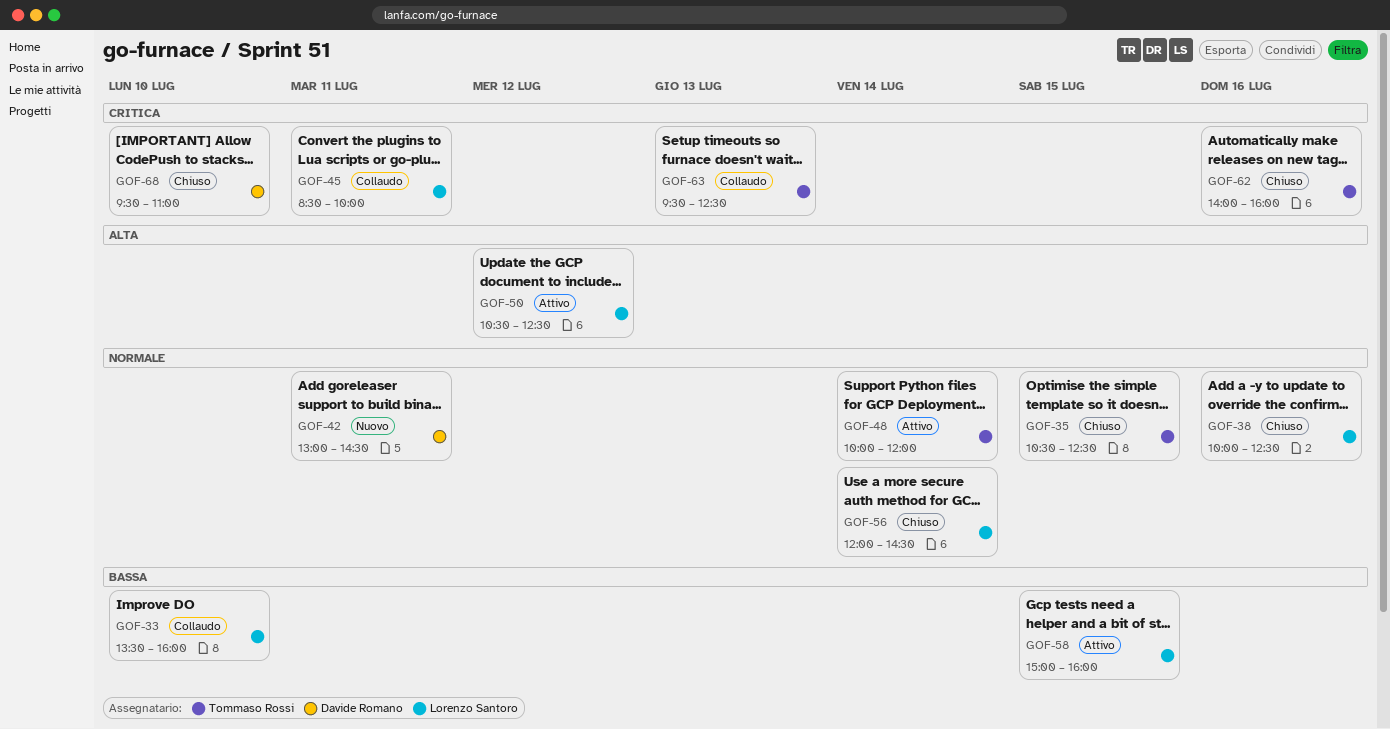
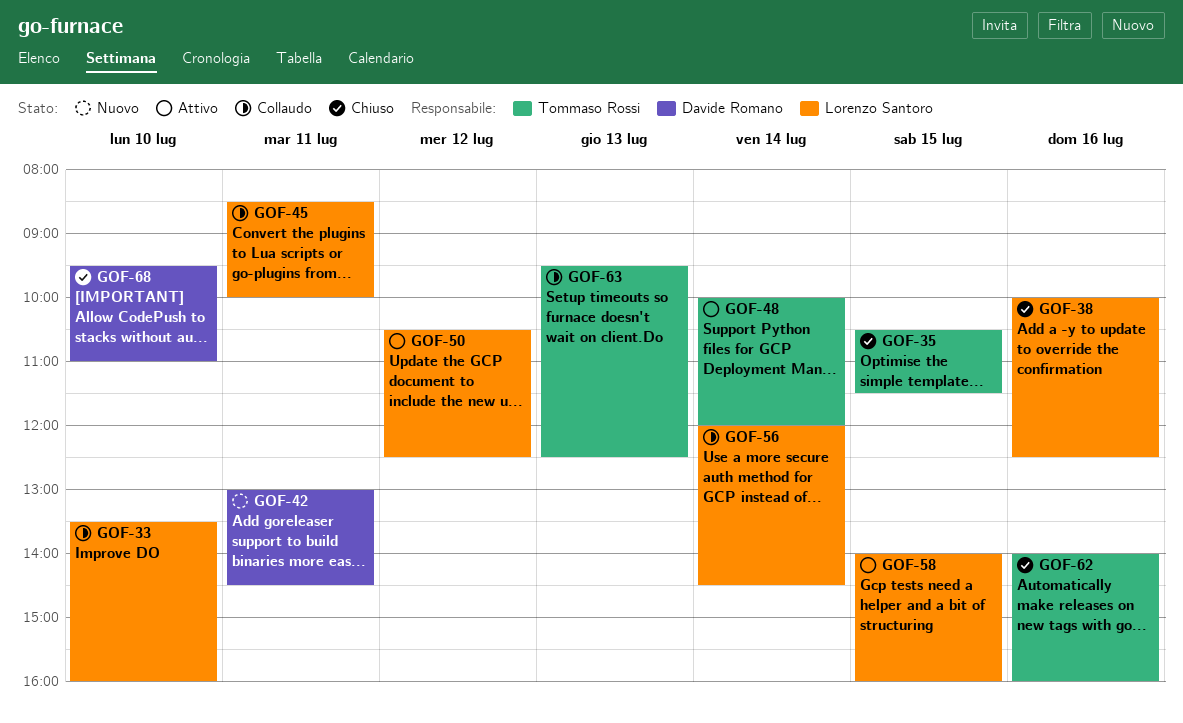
GOF-35, ends: 12:30 -> 11:30
GOF-56, status: Chiuso -> Collaudo
GOF-58, begins: 15:00 -> 14:00

